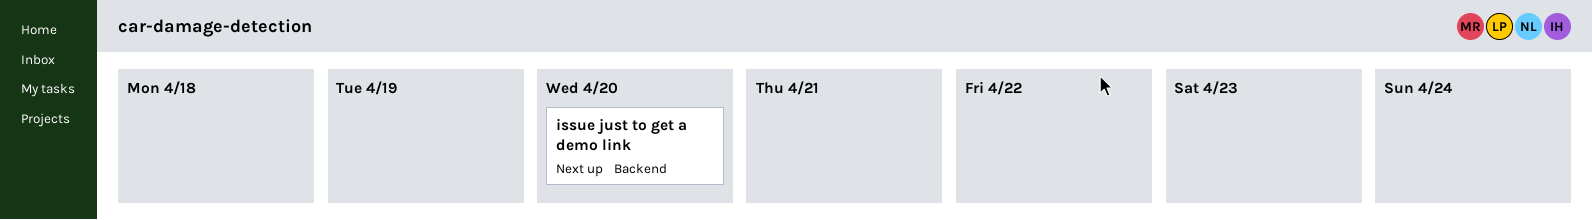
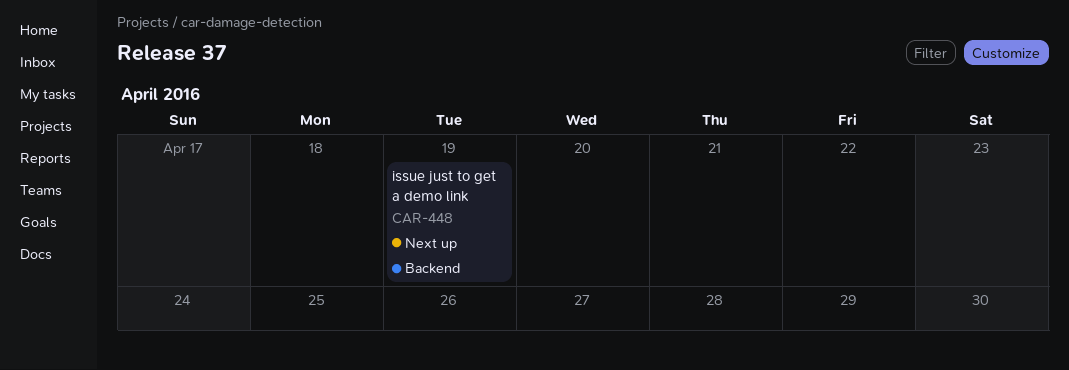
issue just to get a demo link, due: Apr 20 -> Apr 19

